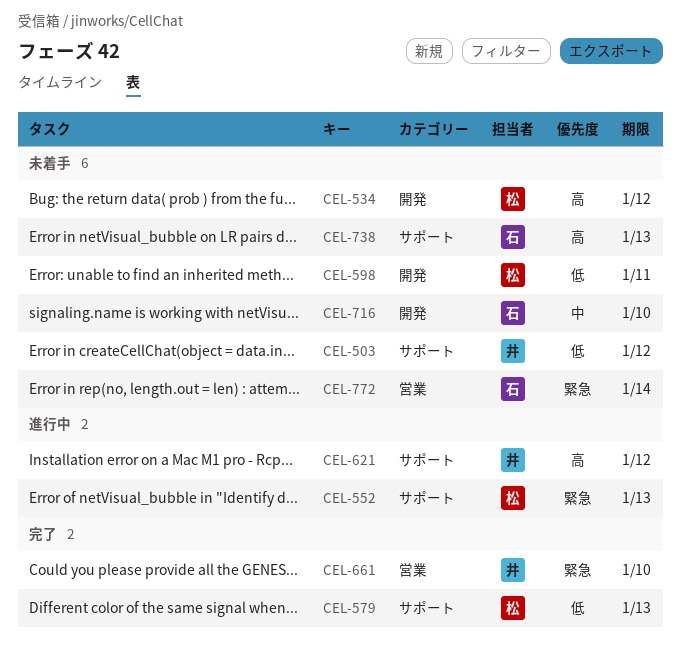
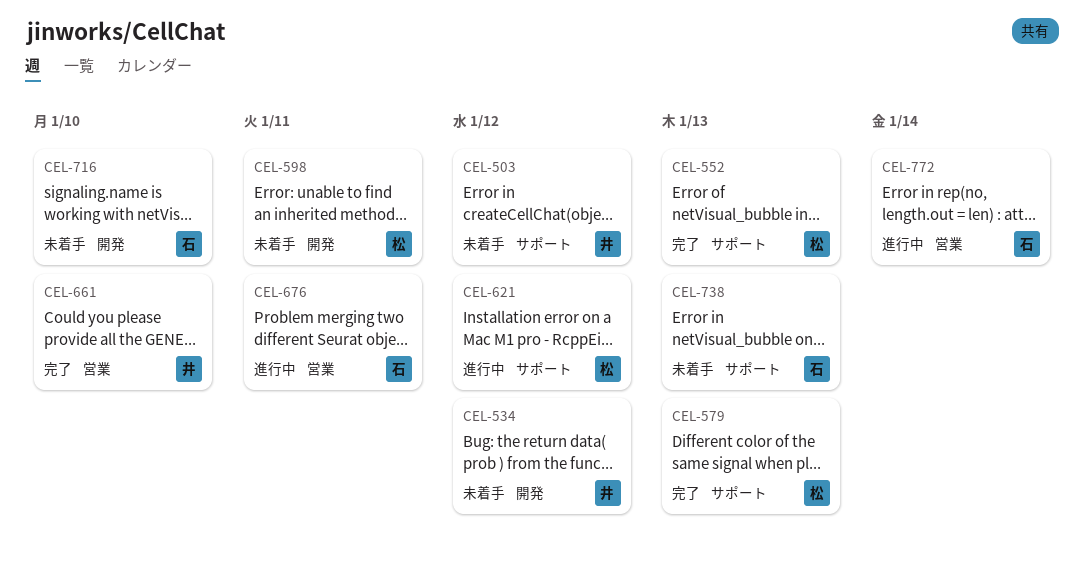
CEL-534, owner: 松 -> 井
CEL-552, status: 進行中 -> 完了
CEL-621, owner: 井 -> 松
CEL-676: none -> present
CEL-772, status: 未着手 -> 進行中

